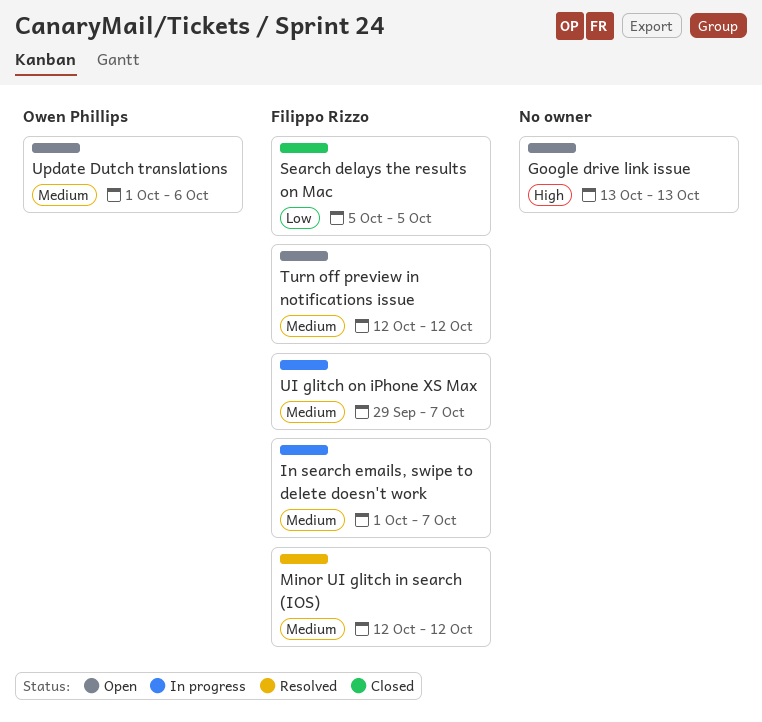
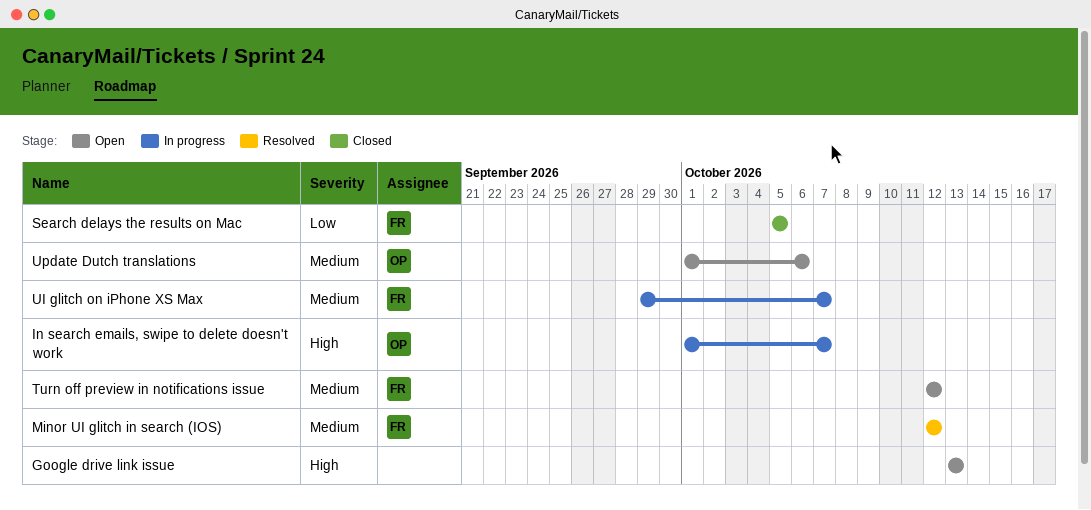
In search emails, swipe to delete doesn't work, owner: Filippo Rizzo -> Owen Phillips
In search emails, swipe to delete doesn't work, priority: Medium -> High

